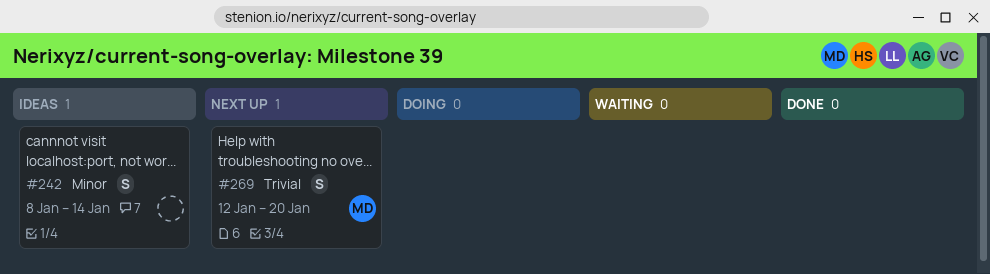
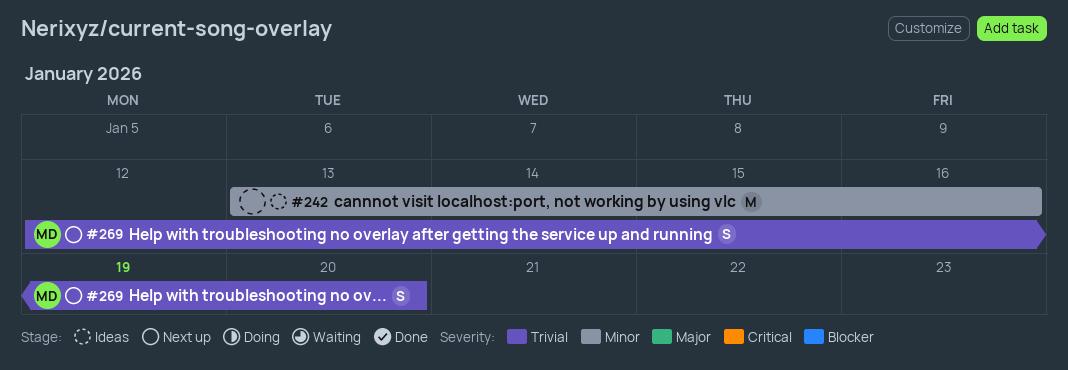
#242, estimate: S -> M
#242, start: Jan 8 -> Jan 13
#242, due: Jan 14 -> Jan 16

